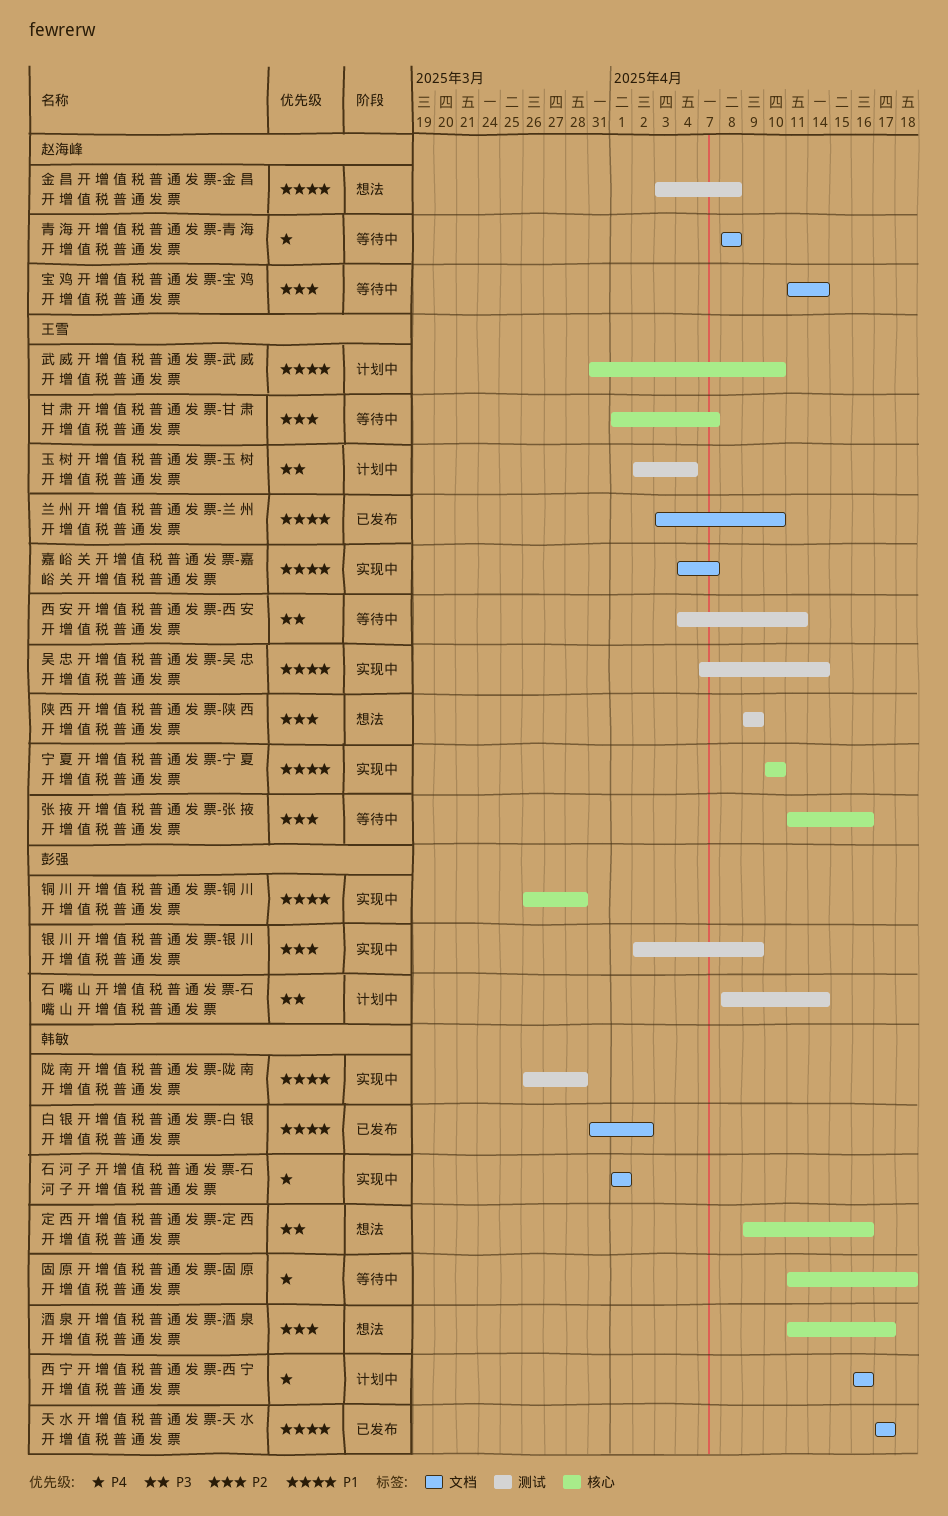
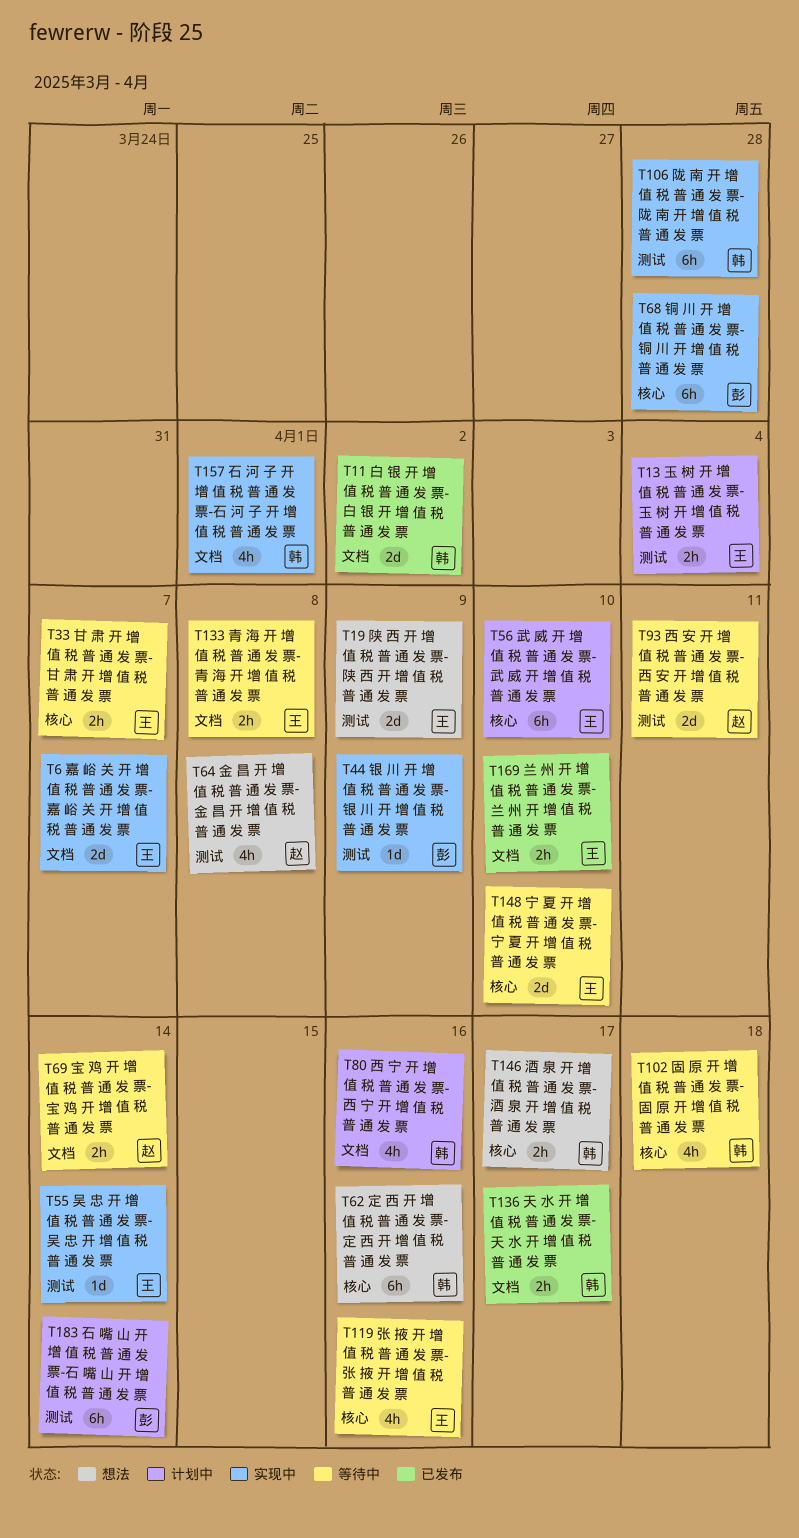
宁 夏 开 增 值 税 普 通 发 票-宁 夏 开 增 值 税 普 通 发 票, status: 实现中 -> 等待中
西 安 开 增 值 税 普 通 发 票-西 安 开 增 值 税 普 通 发 票, owner: 王雪 -> 赵海峰
青 海 开 增 值 税 普 通 发 票-青 海 开 增 值 税 普 通 发 票, owner: 赵海峰 -> 王雪

